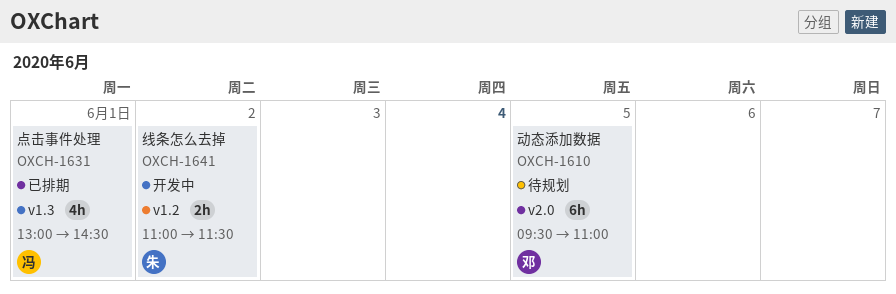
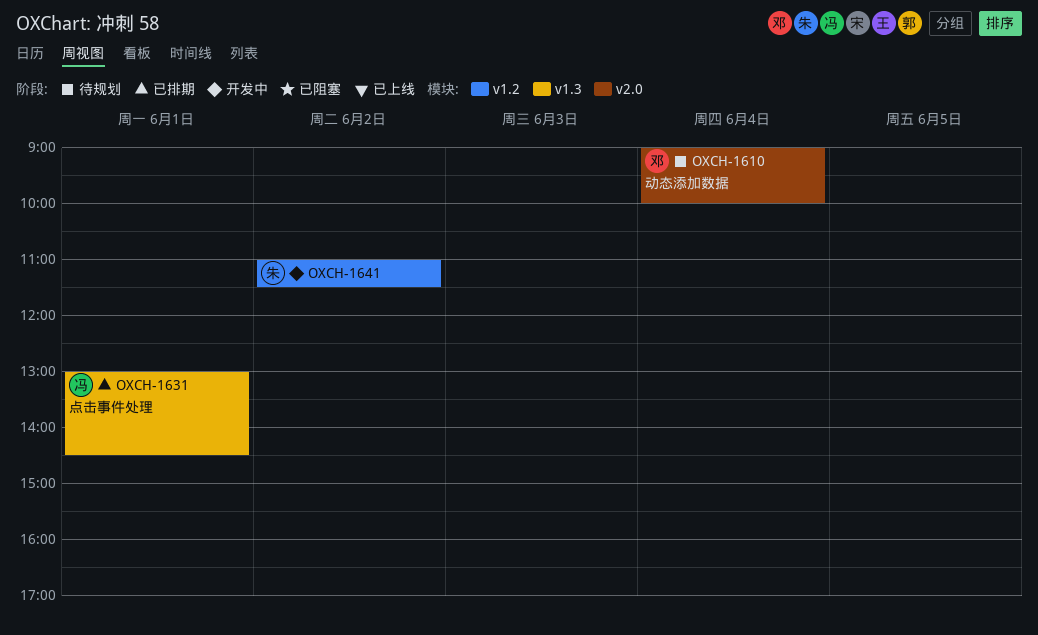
OXCH-1610, day: Jun 5 -> Jun 4
OXCH-1610, begins: 09:30 -> 09:00
OXCH-1610, ends: 11:00 -> 10:00

